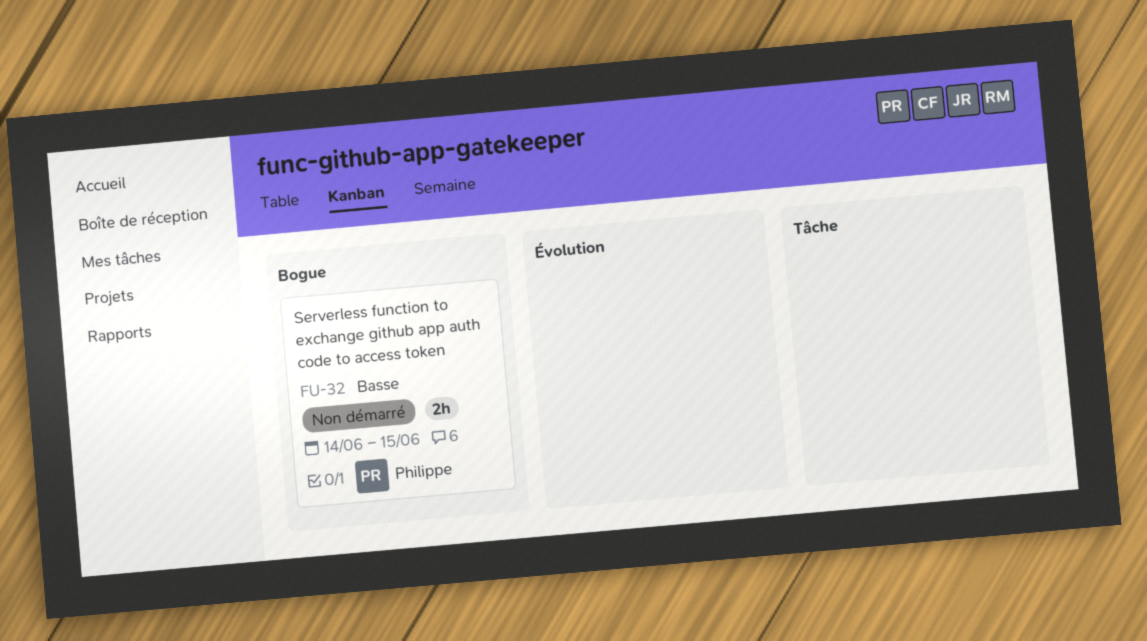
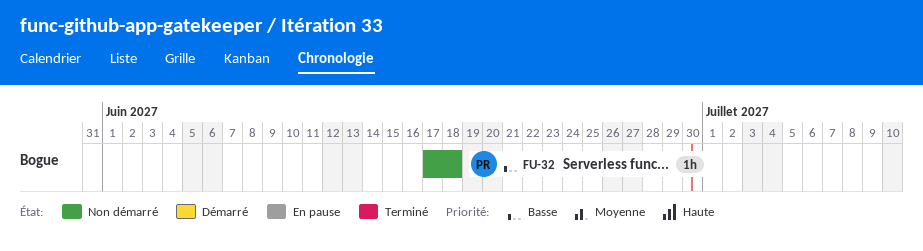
FU-32, estimate: 2h -> 1h
FU-32, start: Jun 14 -> Jun 17
FU-32, due: Jun 15 -> Jun 18

